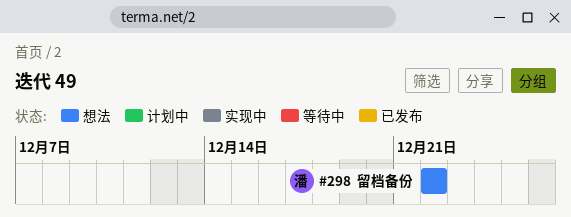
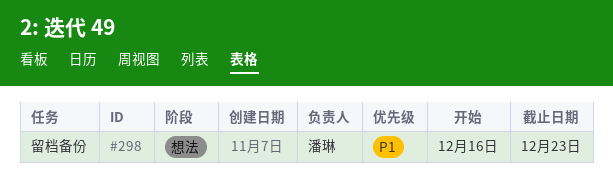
#298, start: Dec 22 -> Dec 16
#298, due: Dec 22 -> Dec 23

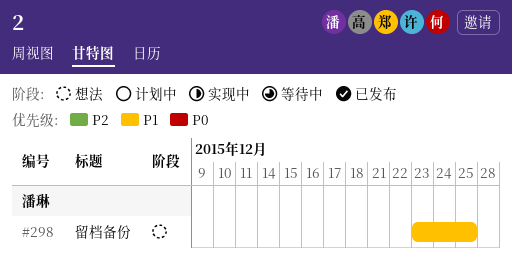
#298, start: Dec 16 -> Dec 23
#298, due: Dec 23 -> Dec 25

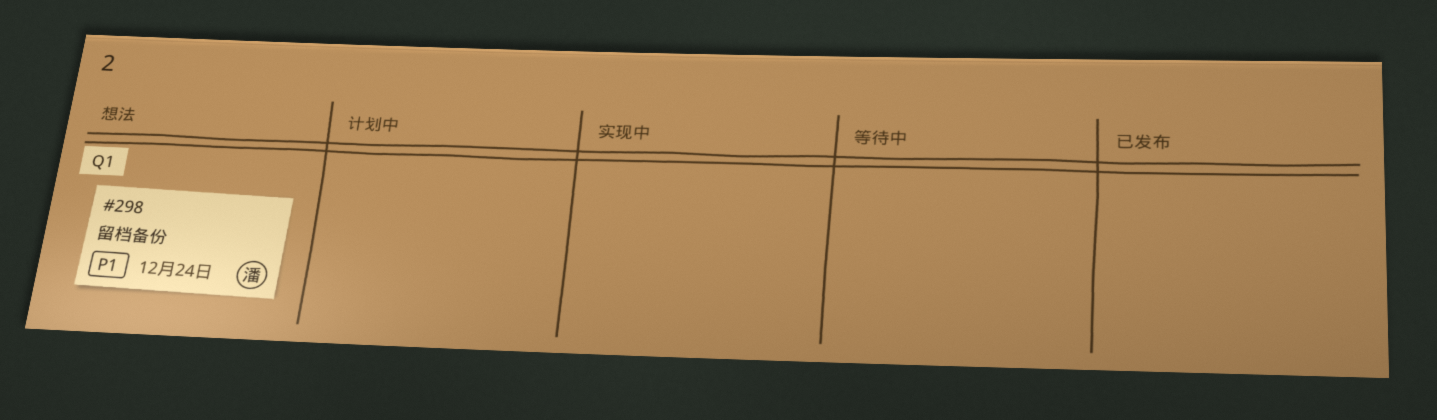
#298, due: Dec 25 -> Dec 24

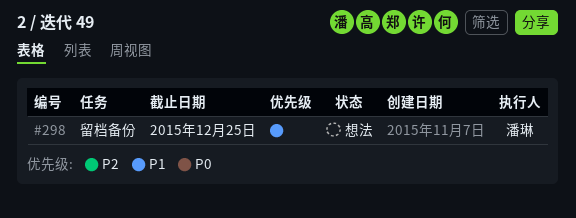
#298, due: Dec 24 -> Dec 25

